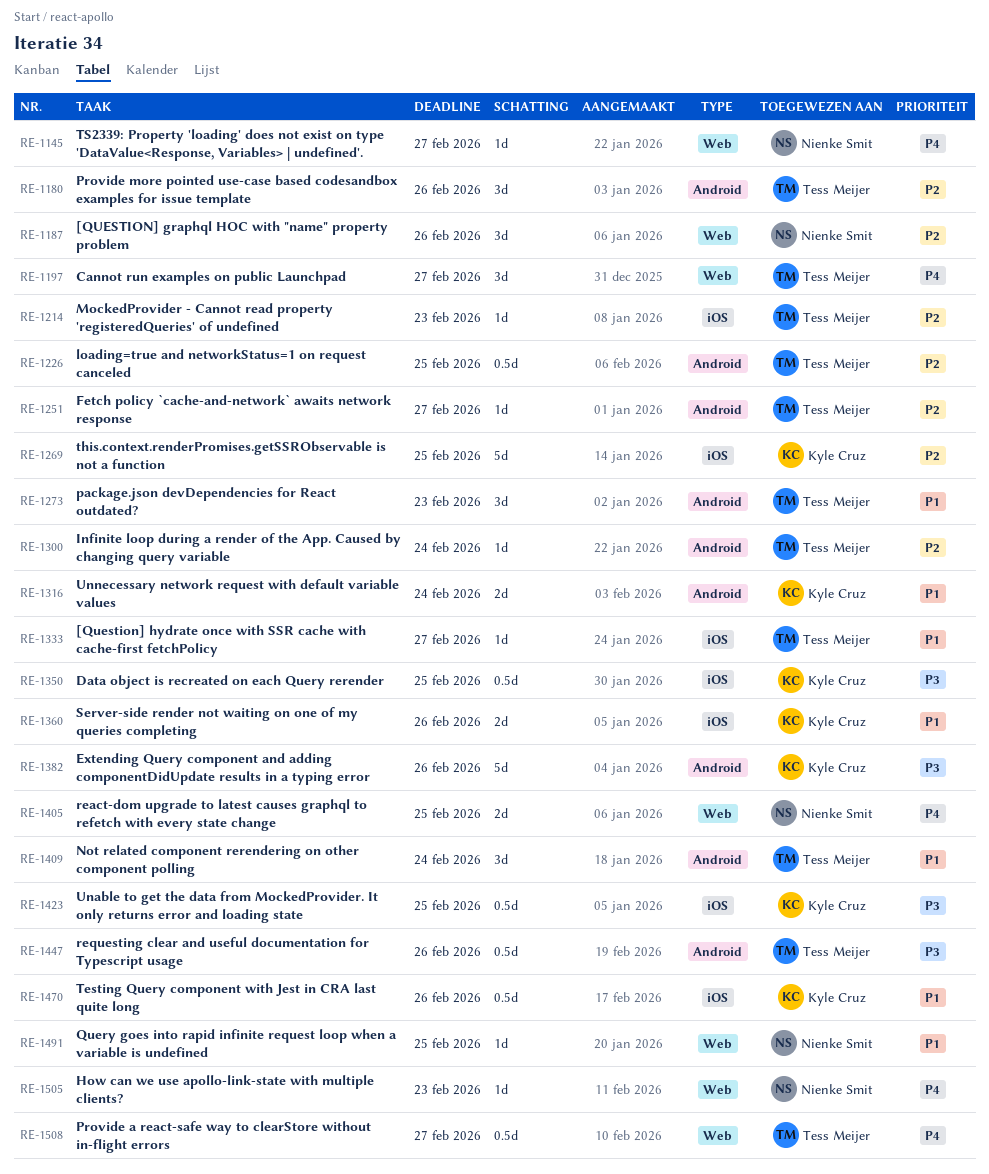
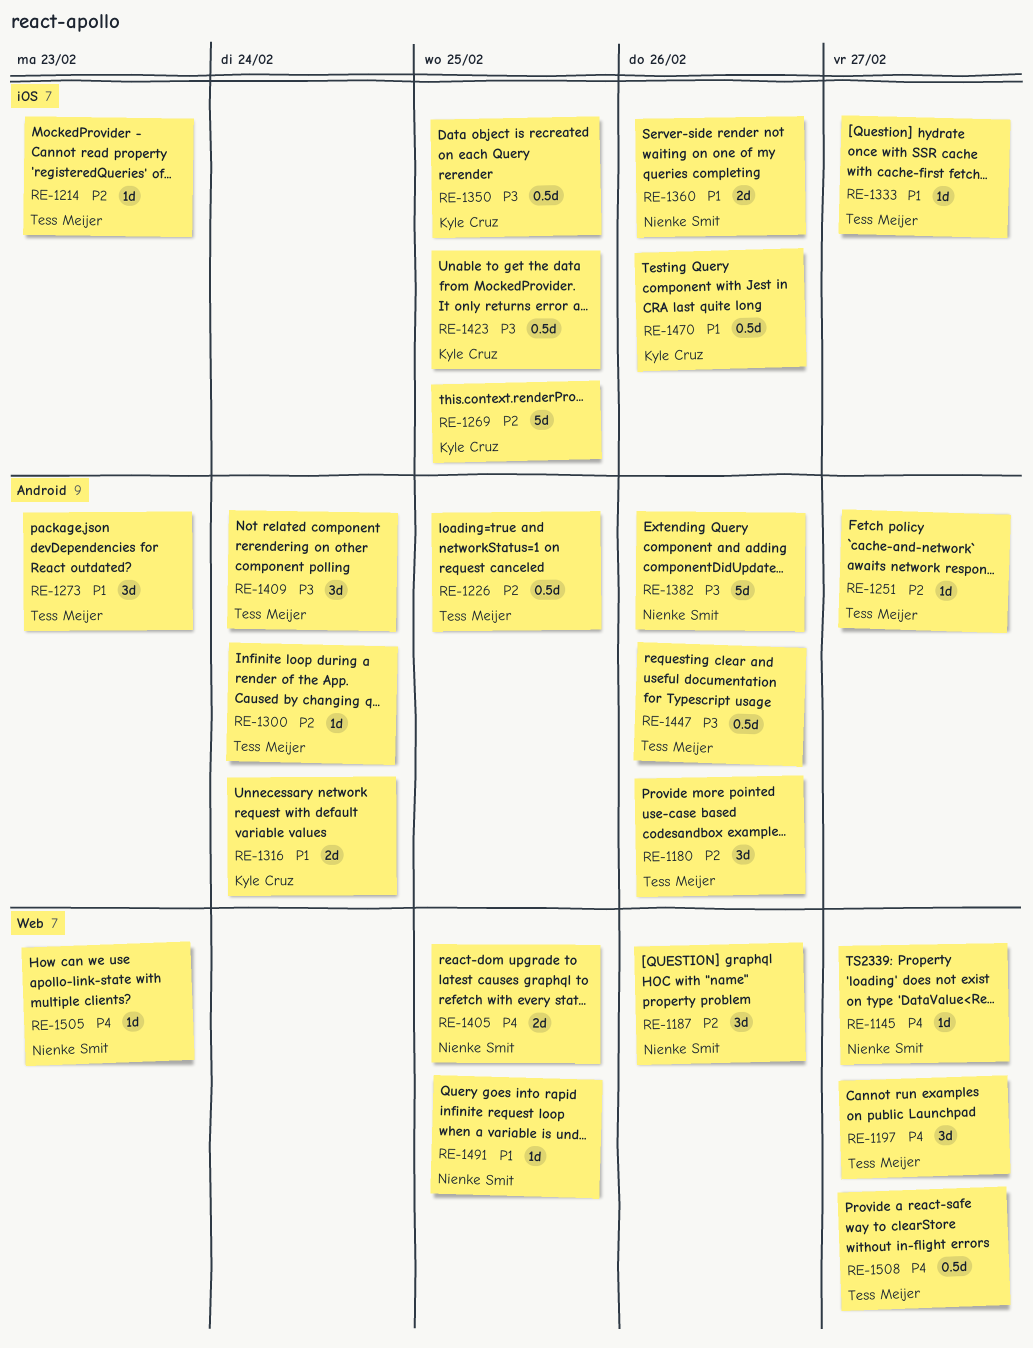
RE-1360, owner: Kyle Cruz -> Nienke Smit
RE-1382, owner: Kyle Cruz -> Nienke Smit
RE-1409, priority: P1 -> P3

